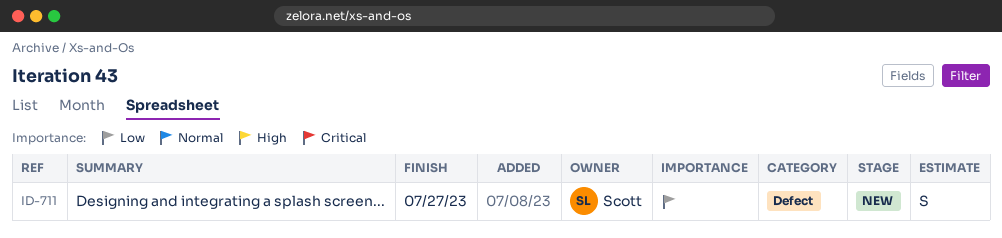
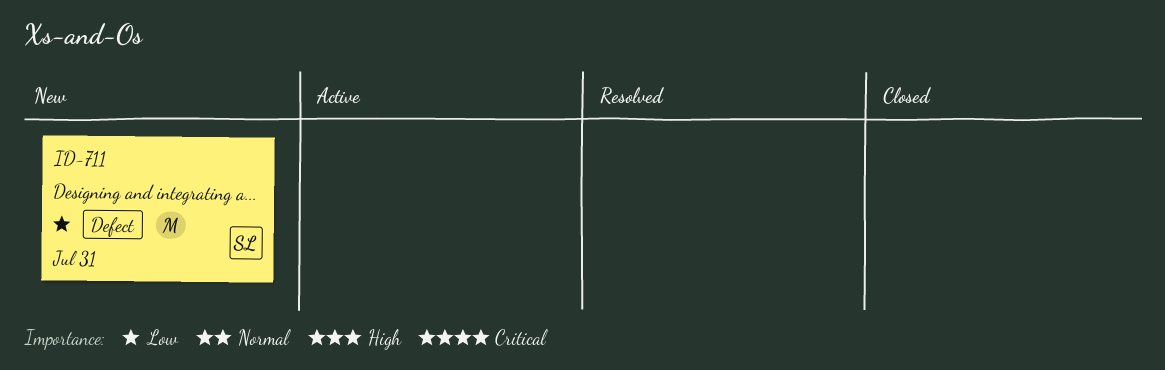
ID-711, estimate: S -> M
ID-711, due: Jul 27 -> Jul 31

